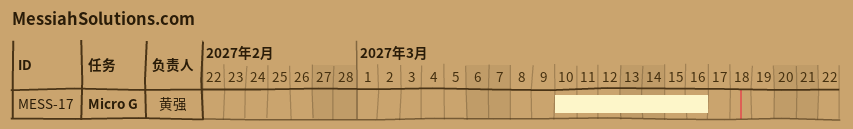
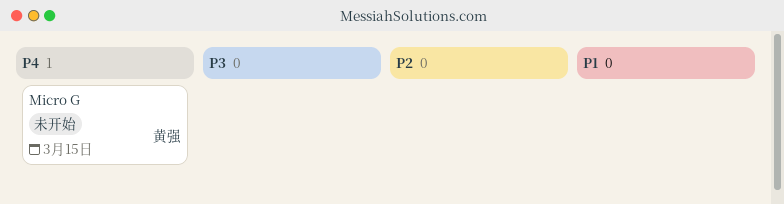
Micro G, due: Mar 16 -> Mar 15

